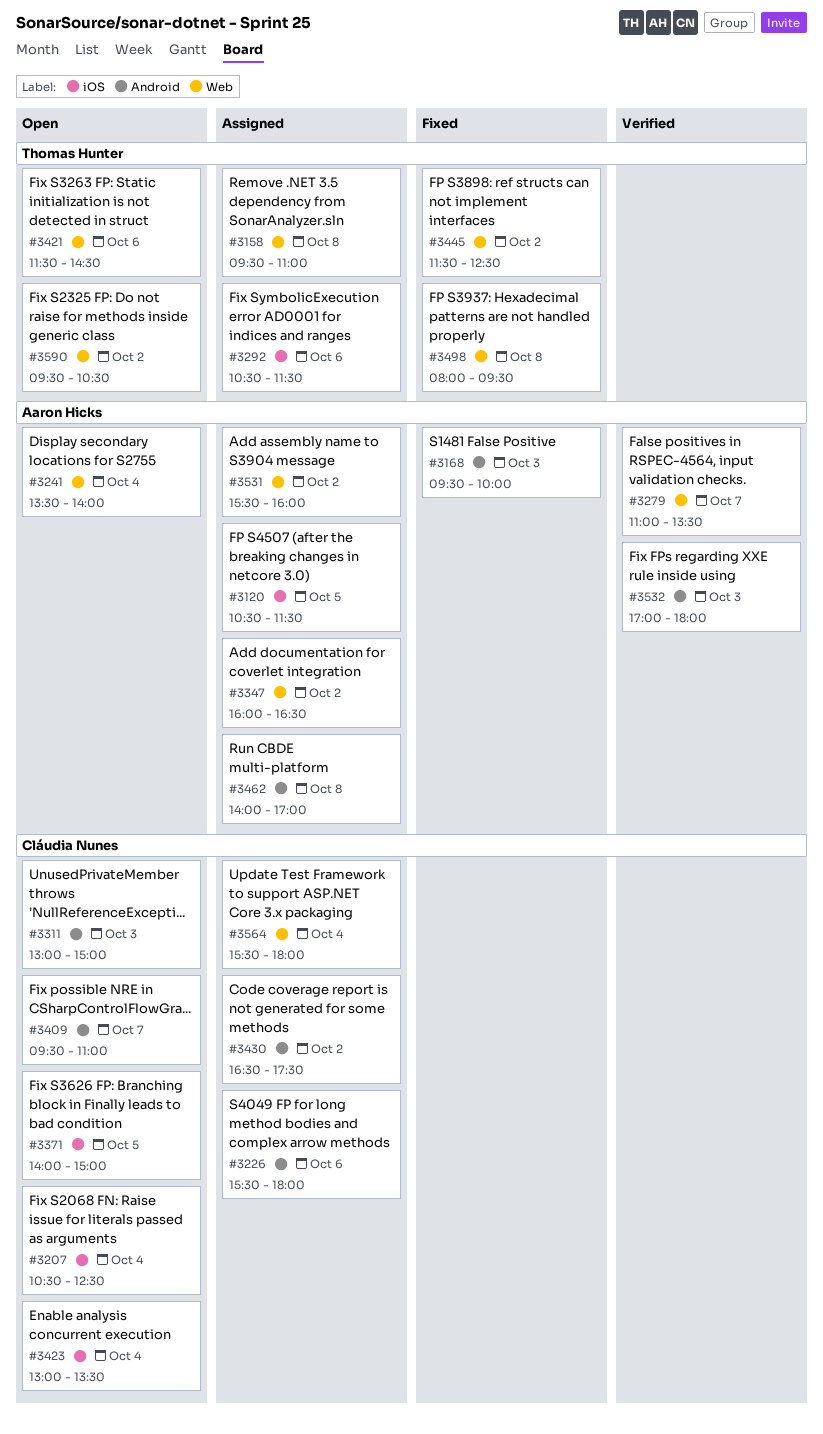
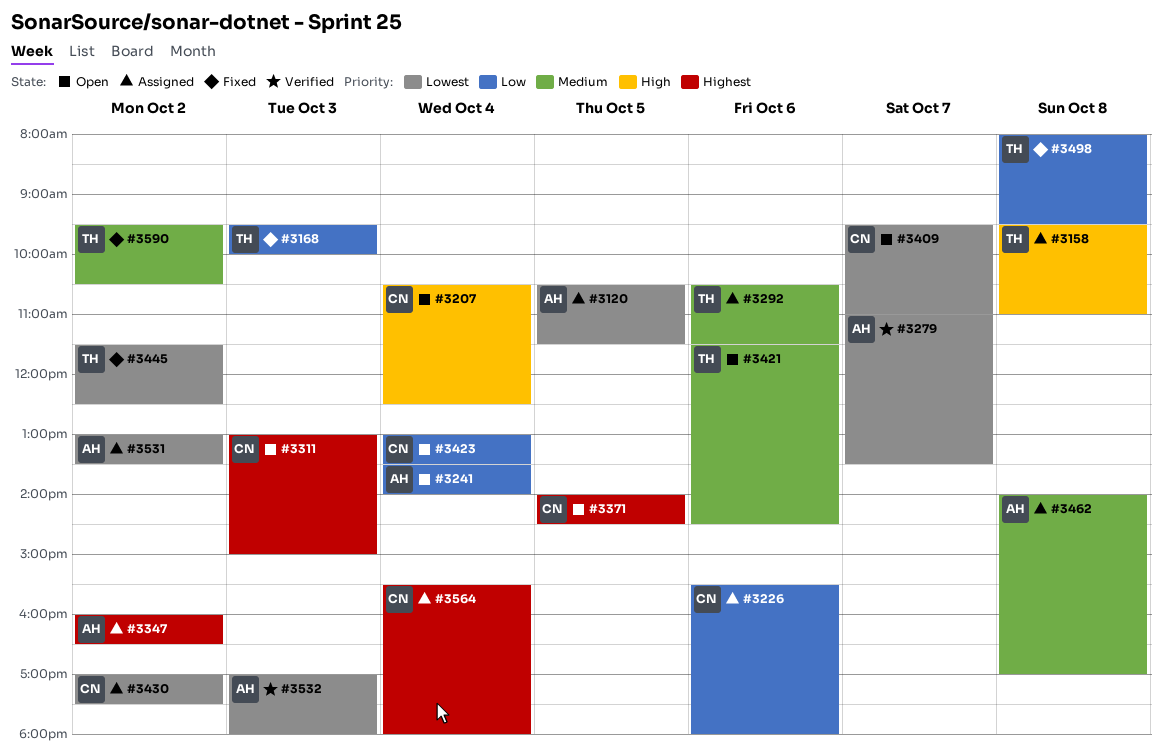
#3168, owner: Aaron Hicks -> Thomas Hunter
#3371, ends: 15:00 -> 14:30
#3430, begins: 16:30 -> 17:00
#3531, begins: 15:30 -> 13:00
#3531, ends: 16:00 -> 13:30
#3590, status: Open -> Fixed

